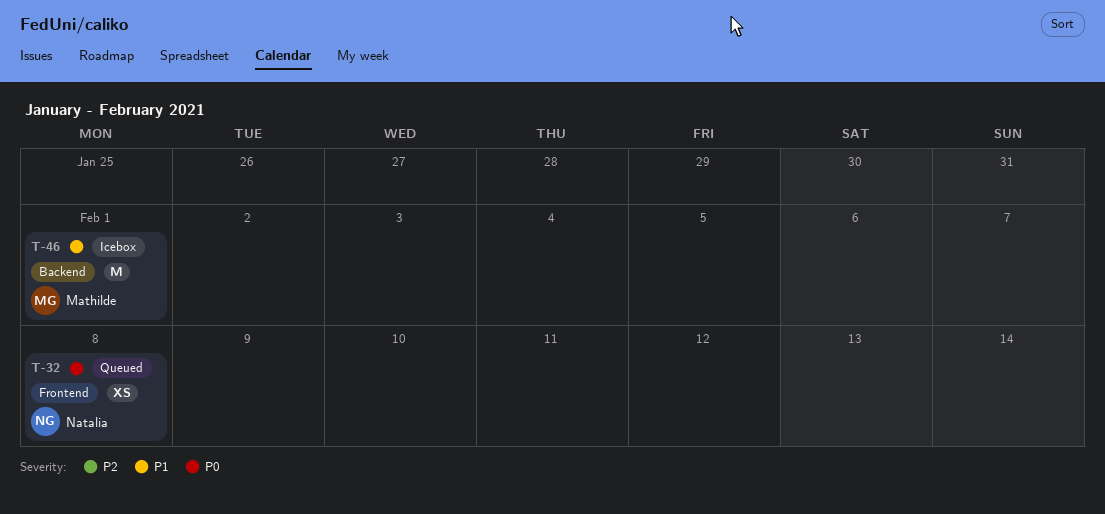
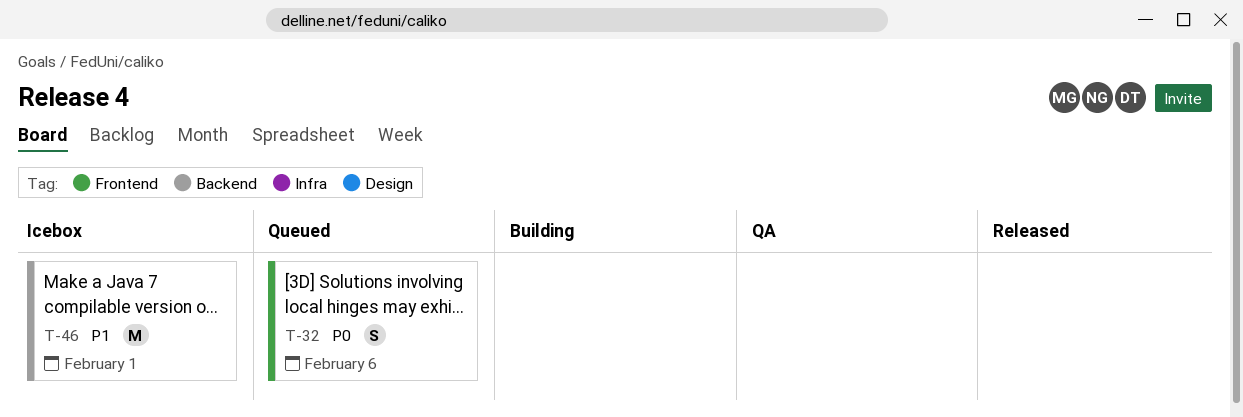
T-32, estimate: XS -> S
T-32, due: Feb 8 -> Feb 6

